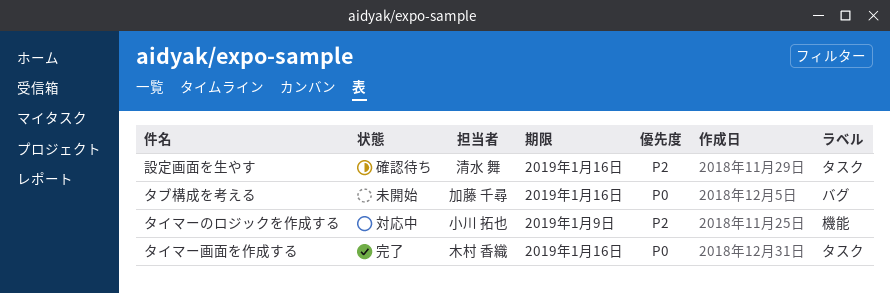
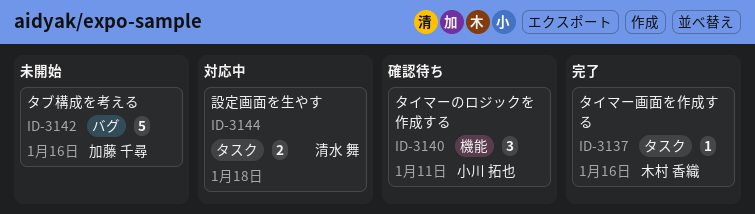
タイマーのロジックを作成する, status: 対応中 -> 確認待ち
タイマーのロジックを作成する, due: Jan 9 -> Jan 11
設定画面を生やす, status: 確認待ち -> 対応中
設定画面を生やす, due: Jan 16 -> Jan 18

